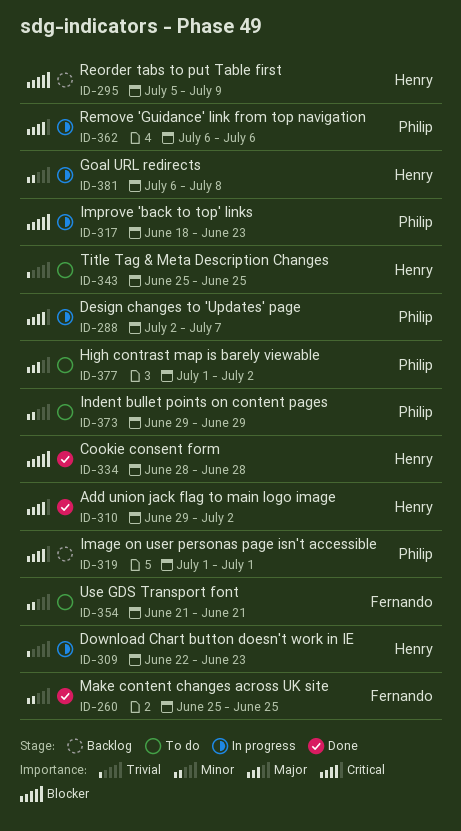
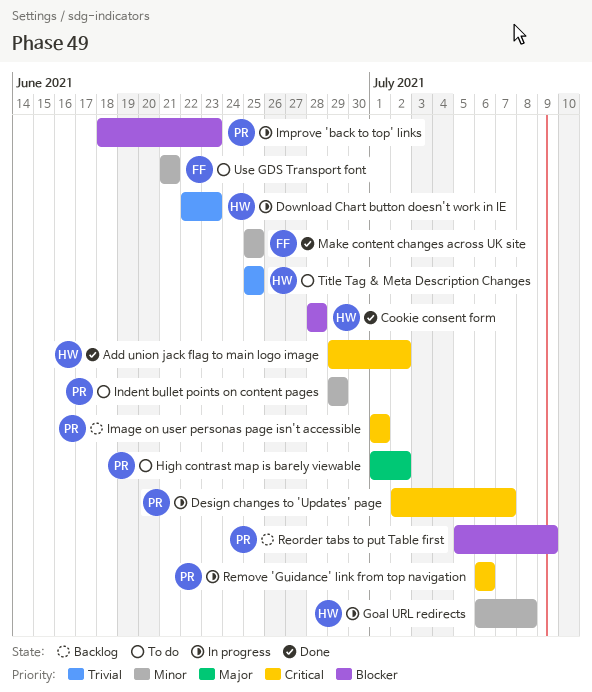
Reorder tabs to put Table first, owner: Henry -> Philip

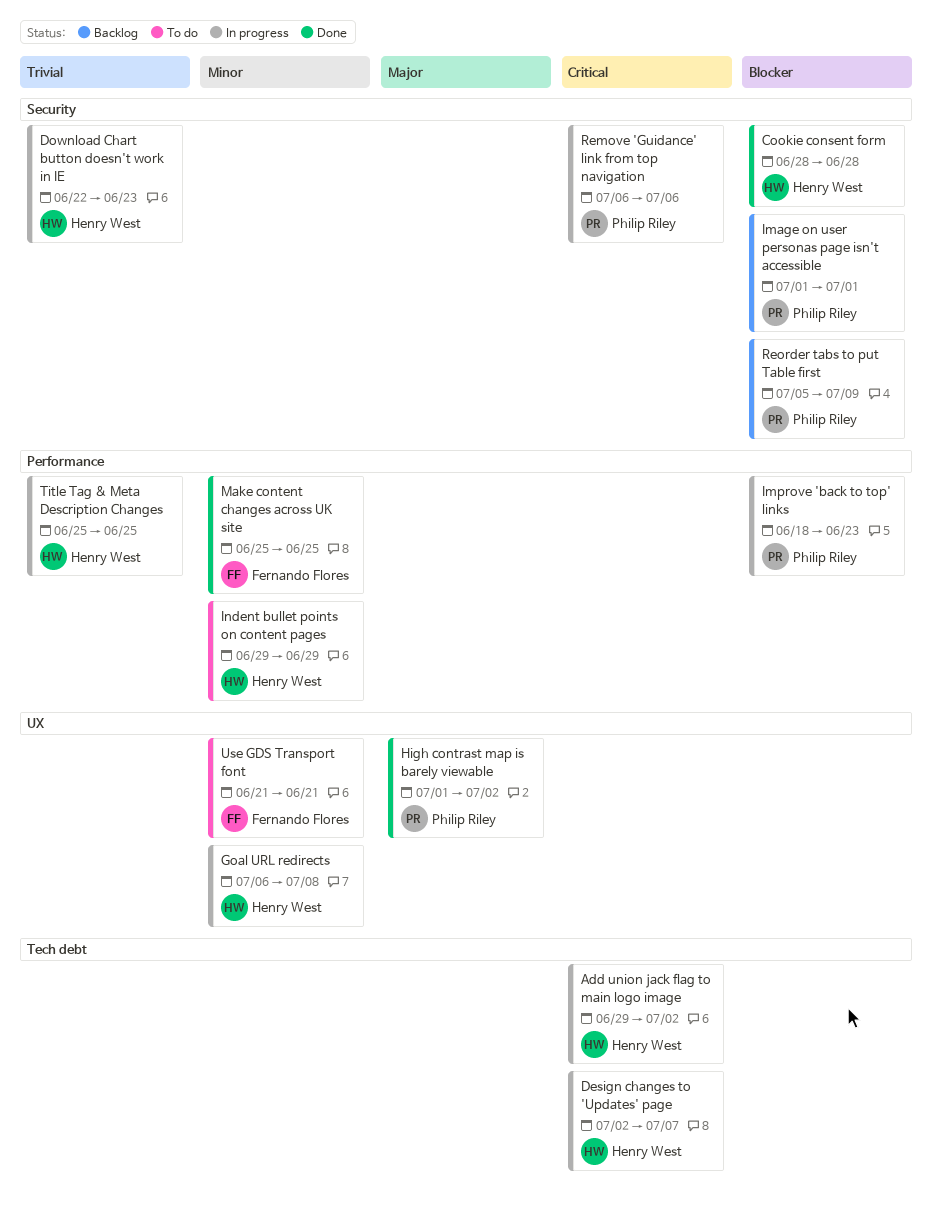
Add union jack flag to main logo image, status: Done -> In progress
Design changes to 'Updates' page, owner: Philip Riley -> Henry West
High contrast map is barely viewable, status: To do -> Done
Image on user personas page isn't accessible, priority: Critical -> Blocker
Indent bullet points on content pages, owner: Philip Riley -> Henry West
Title Tag & Meta Description Changes, status: To do -> In progress

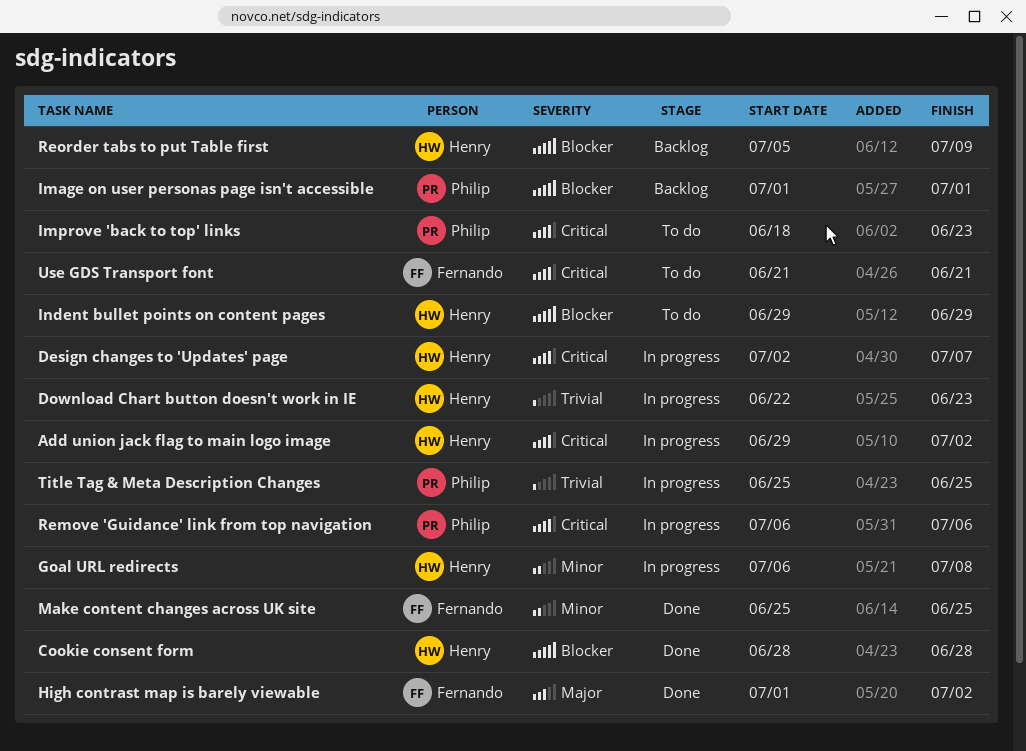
High contrast map is barely viewable, owner: Philip Riley -> Fernando Flores
Improve 'back to top' links, status: In progress -> To do
Improve 'back to top' links, priority: Blocker -> Critical
Indent bullet points on content pages, priority: Minor -> Blocker
Reorder tabs to put Table first, owner: Philip Riley -> Henry West
Title Tag & Meta Description Changes, owner: Henry West -> Philip Riley
Use GDS Transport font, priority: Minor -> Critical

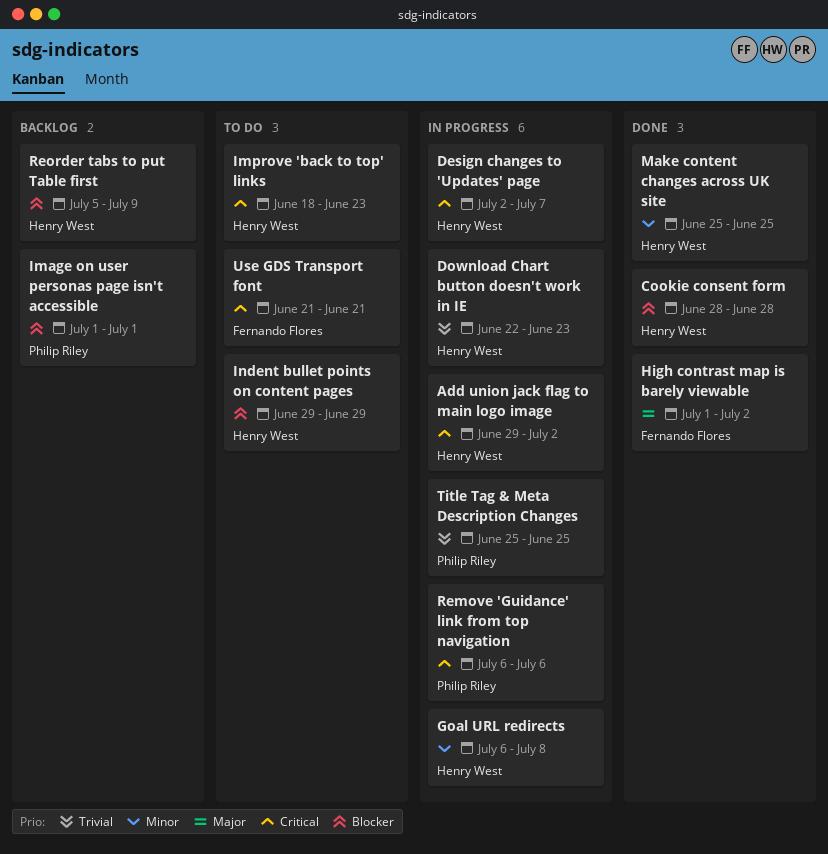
Improve 'back to top' links, owner: Philip Riley -> Henry West
Make content changes across UK site, owner: Fernando Flores -> Henry West

